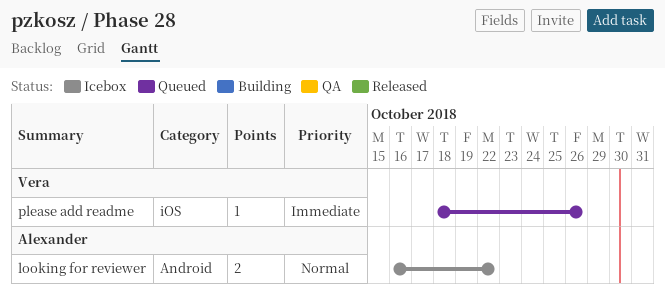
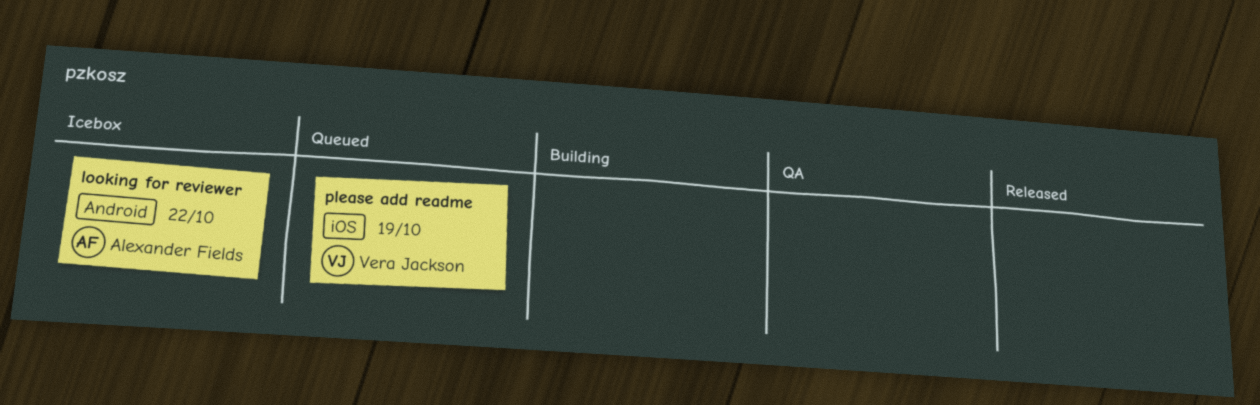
please add readme, due: Oct 26 -> Oct 19

